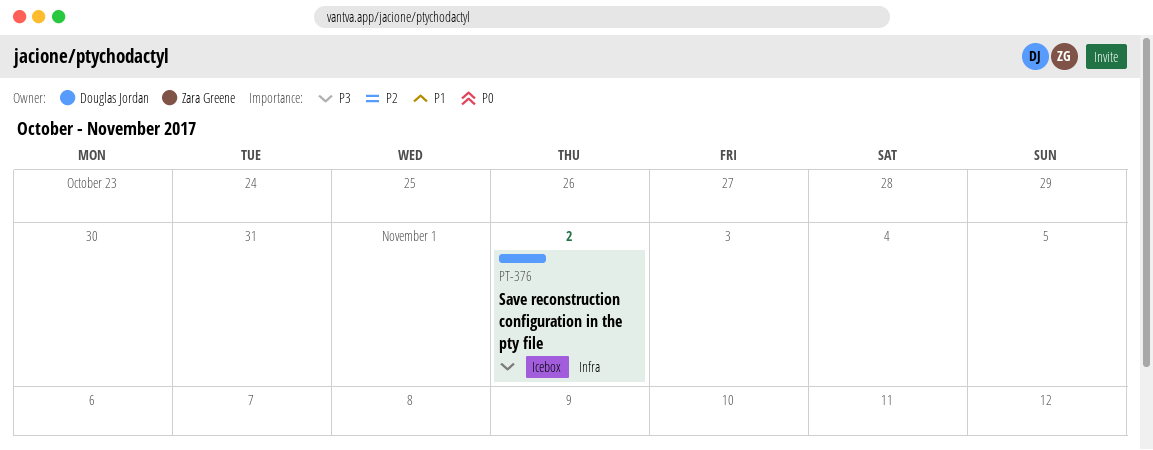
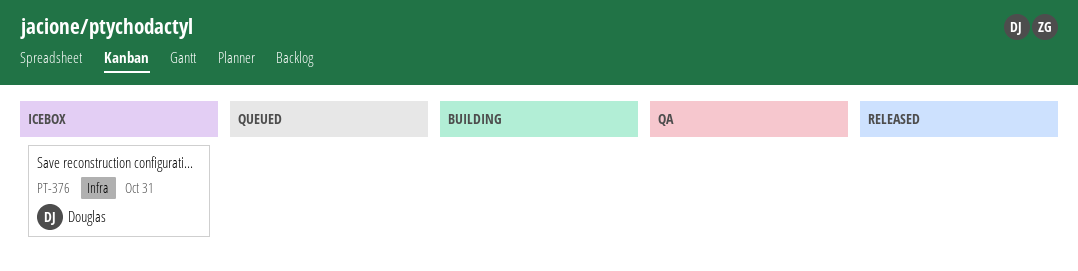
PT-376, due: Nov 2 -> Oct 31

